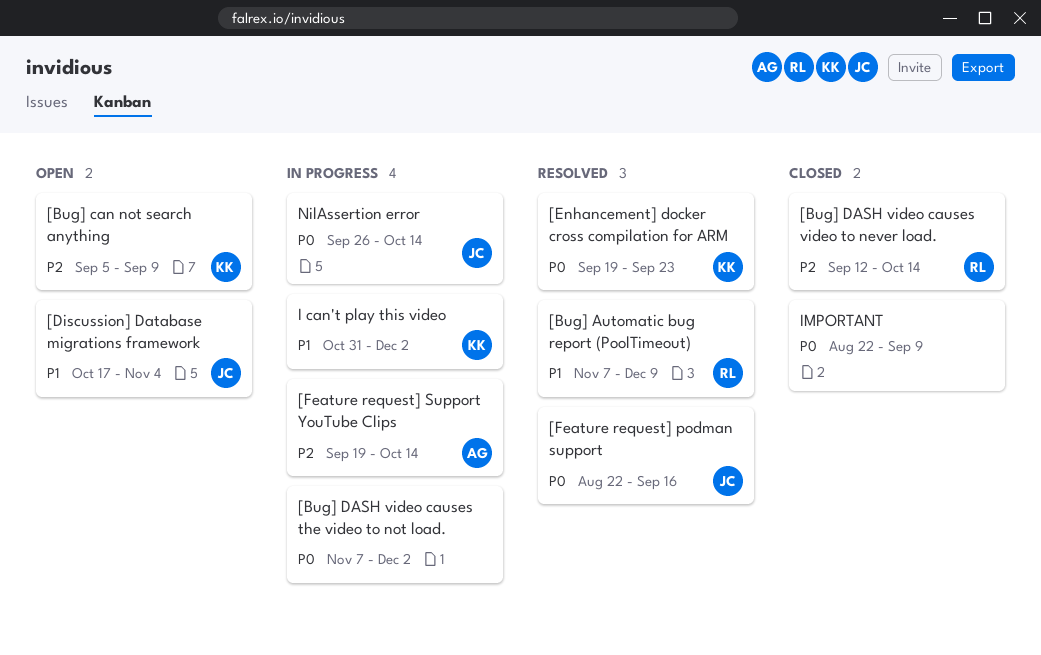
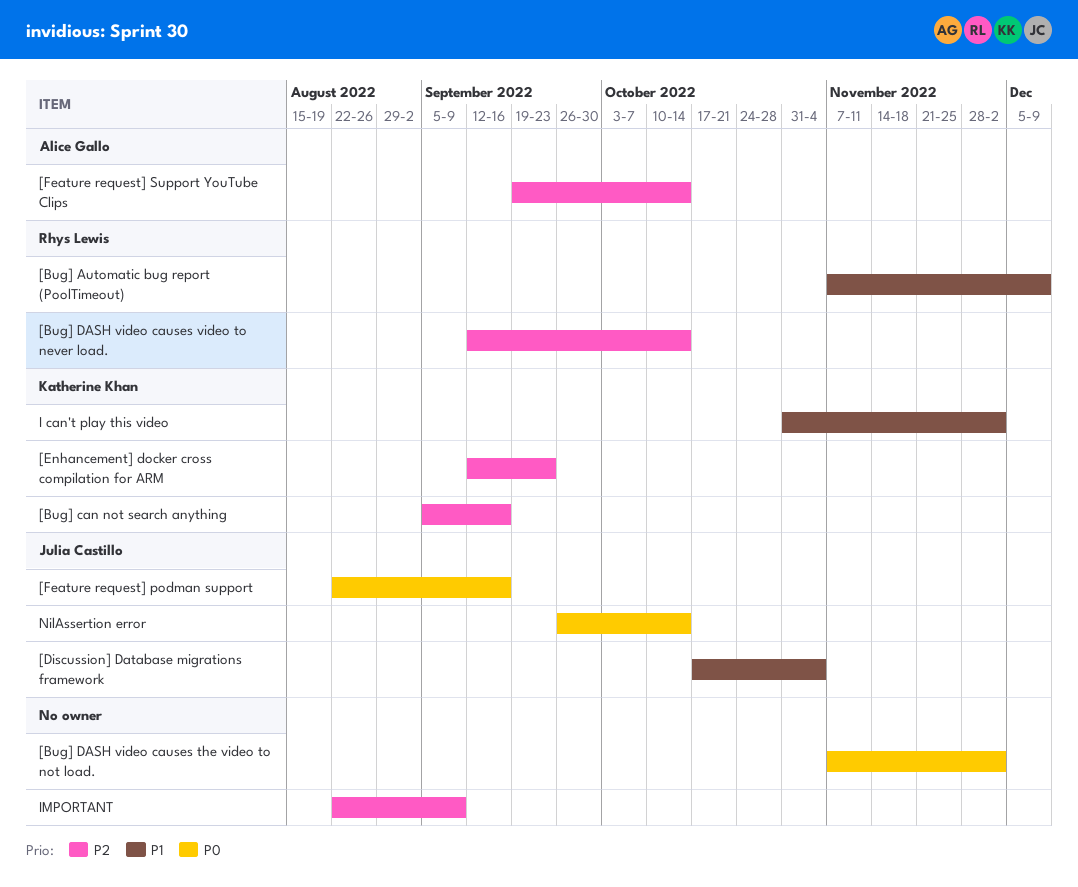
[Bug] can not search anything, due: Sep 9 -> Sep 16
[Enhancement] docker cross compilation for ARM, priority: P0 -> P2
[Enhancement] docker cross compilation for ARM, start: Sep 19 -> Sep 12
IMPORTANT, priority: P0 -> P2

